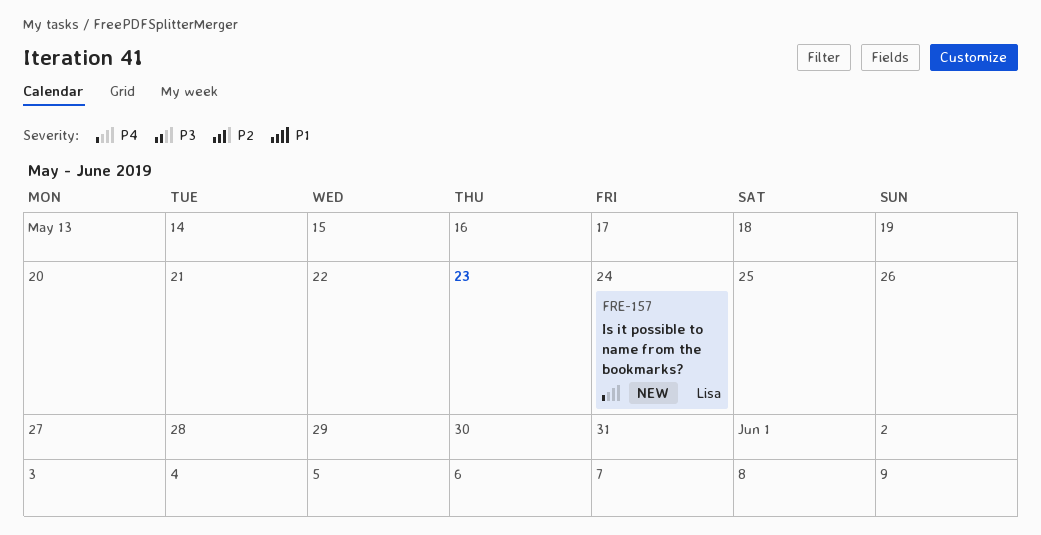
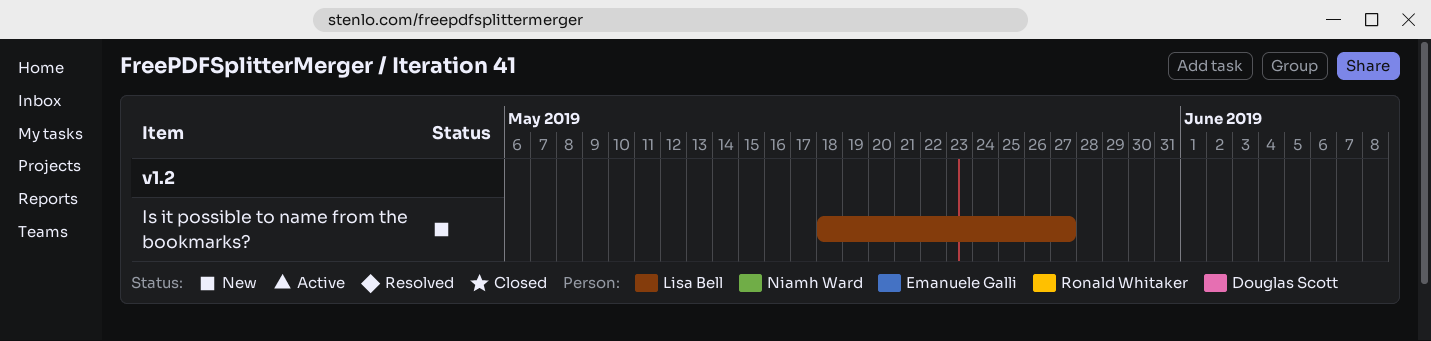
Is it possible to name from the bookmarks?, due: May 24 -> May 27

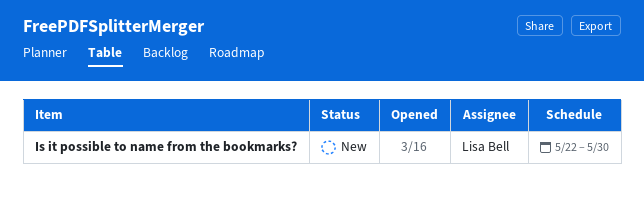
Is it possible to name from the bookmarks?, start: May 18 -> May 22
Is it possible to name from the bookmarks?, due: May 27 -> May 30

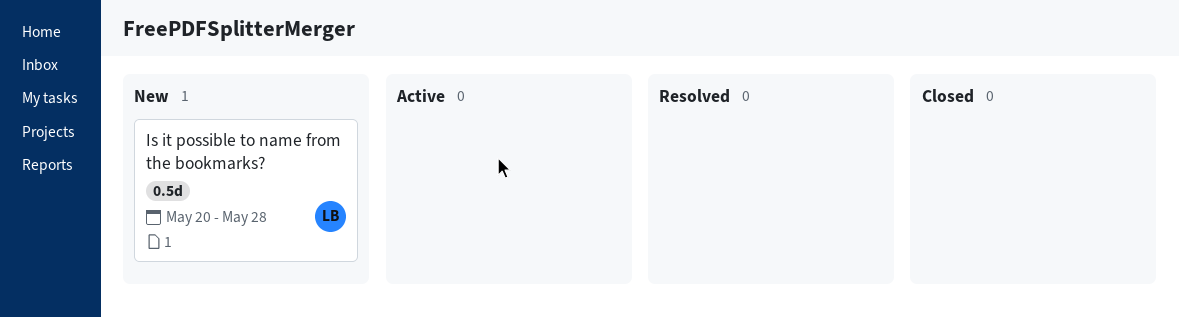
Is it possible to name from the bookmarks?, start: May 22 -> May 20
Is it possible to name from the bookmarks?, due: May 30 -> May 28

